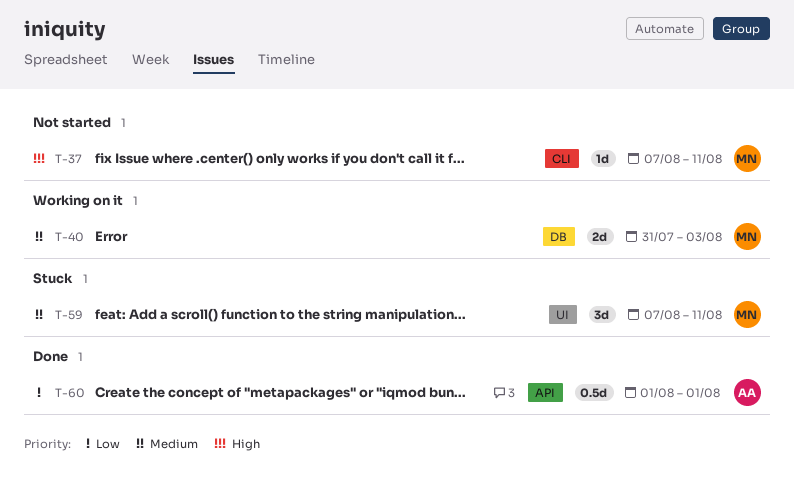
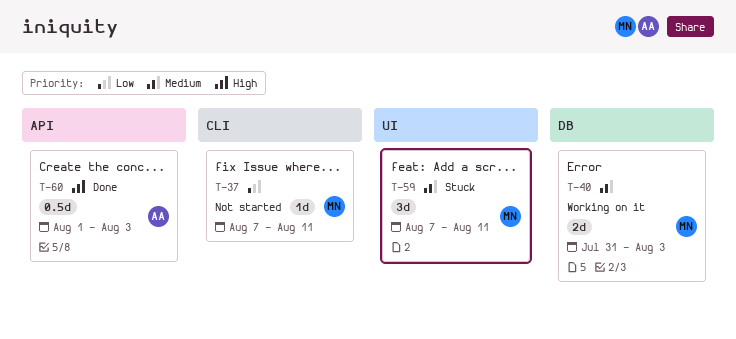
T-37, priority: High -> Low
T-60, priority: Low -> High
T-60, due: Aug 1 -> Aug 3

